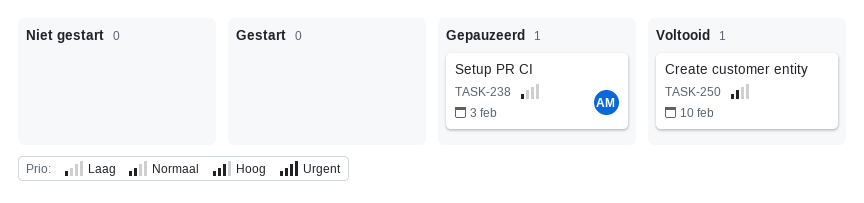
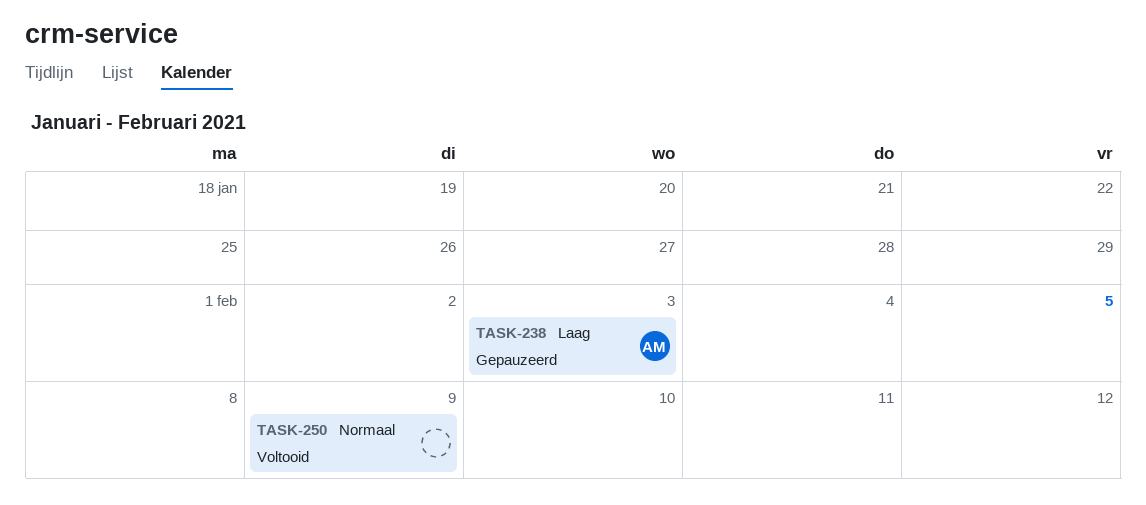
TASK-250, due: Feb 10 -> Feb 9

